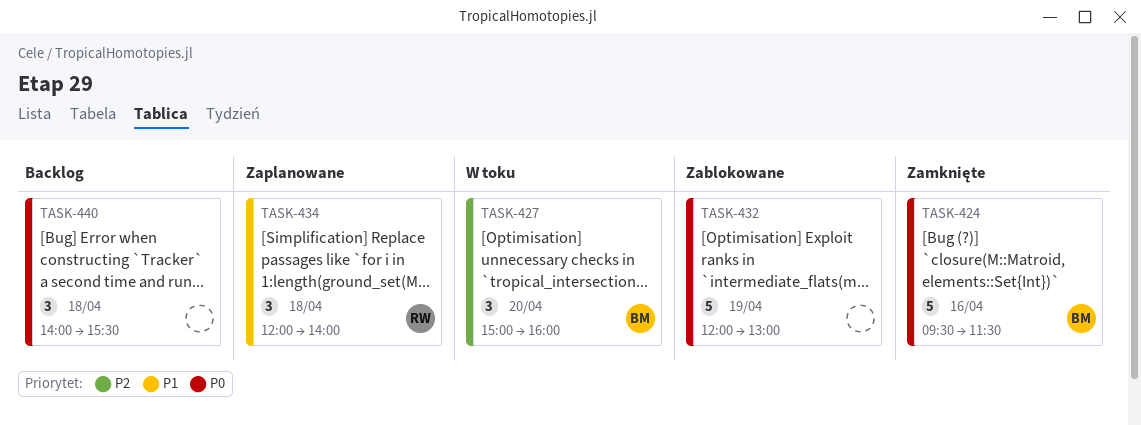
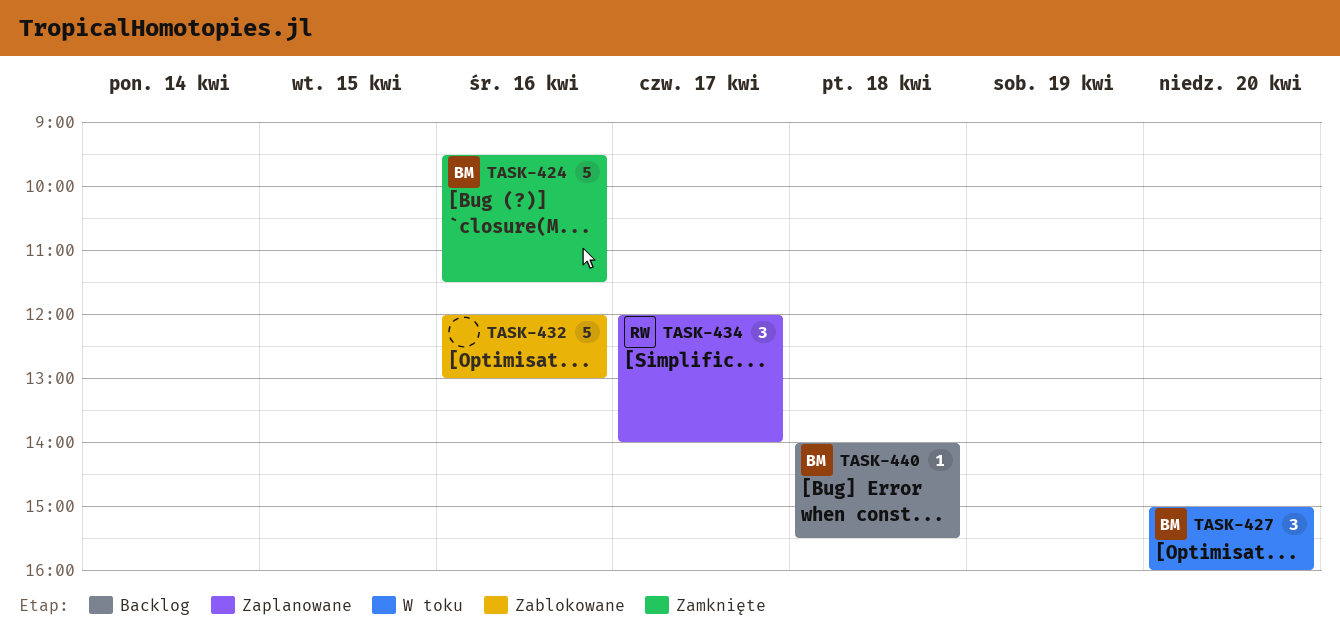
TASK-432, day: Apr 19 -> Apr 16
TASK-434, day: Apr 18 -> Apr 17
TASK-440, owner: none -> BM
TASK-440, estimate: 3 -> 1

